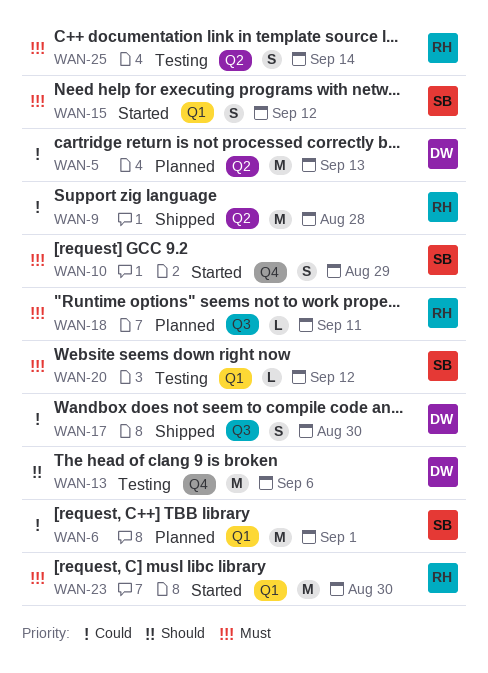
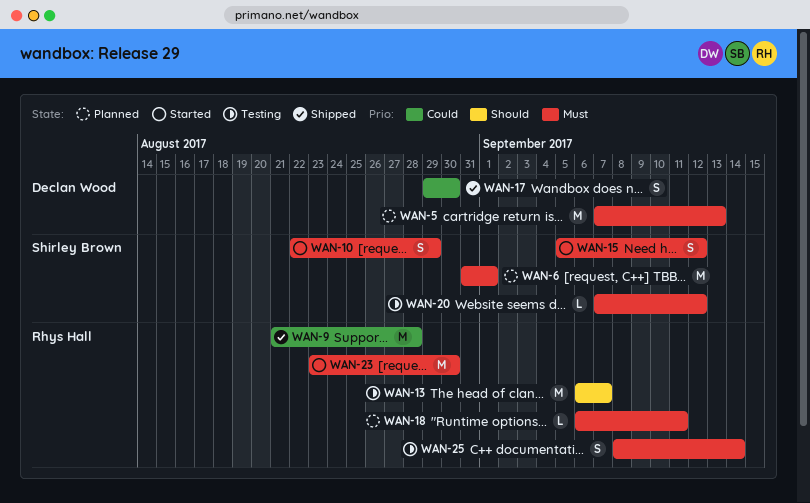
WAN-5, priority: Could -> Must
WAN-6, priority: Could -> Must
WAN-13, owner: Declan Wood -> Rhys Hall
WAN-13, due: Sep 6 -> Sep 7

